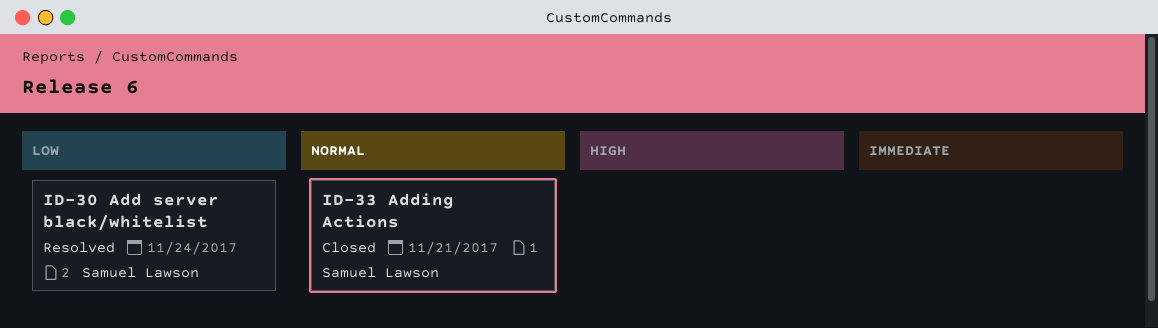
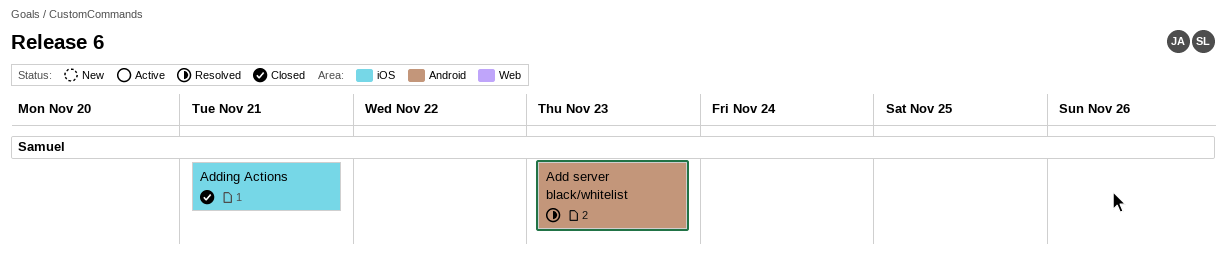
Add server black/whitelist, due: Nov 24 -> Nov 23

